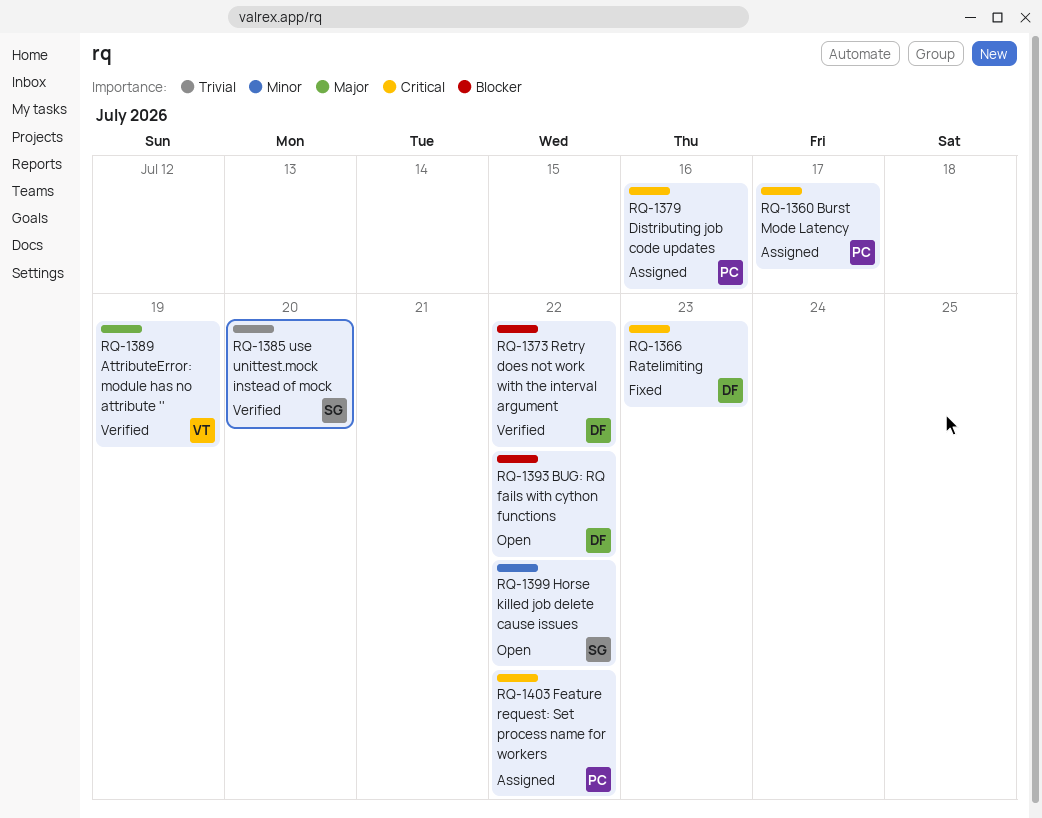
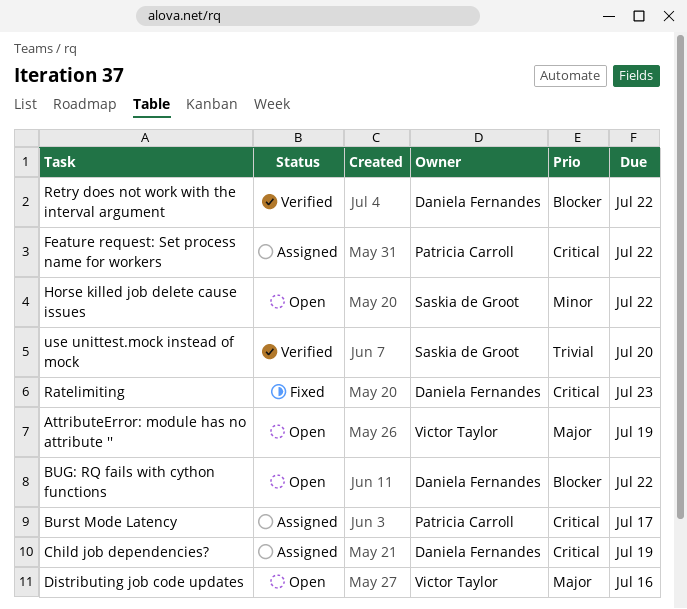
AttributeError: module has no attribute '', status: Verified -> Open
Child job dependencies?: none -> present
Distributing job code updates, status: Assigned -> Open
Distributing job code updates, owner: Patricia Carroll -> Victor Taylor
Distributing job code updates, priority: Critical -> Major

